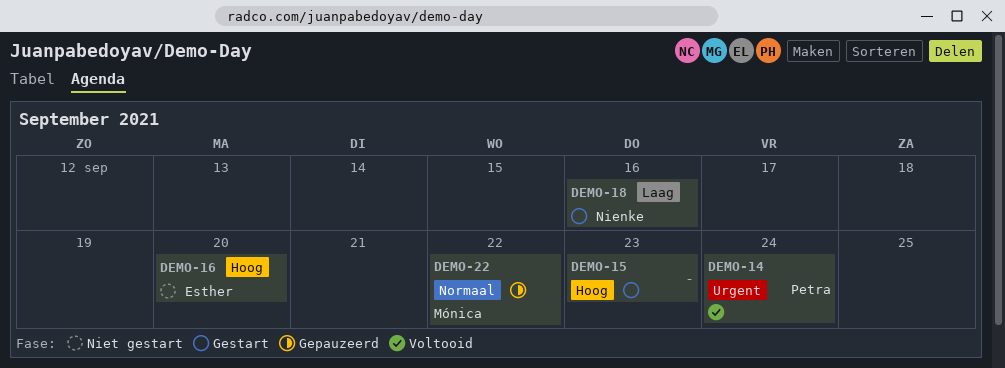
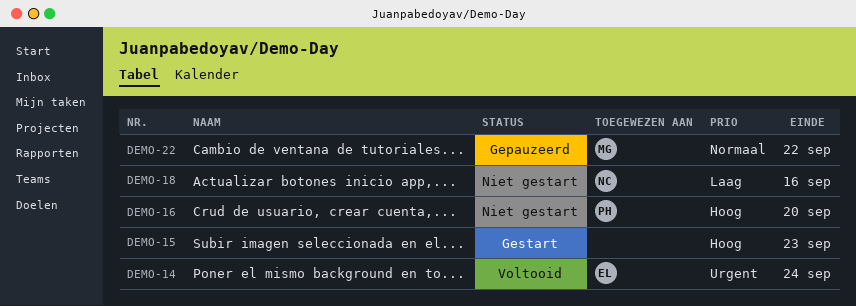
DEMO-14, owner: Petra -> Esther
DEMO-16, owner: Esther -> Petra
DEMO-18, status: Gestart -> Niet gestart

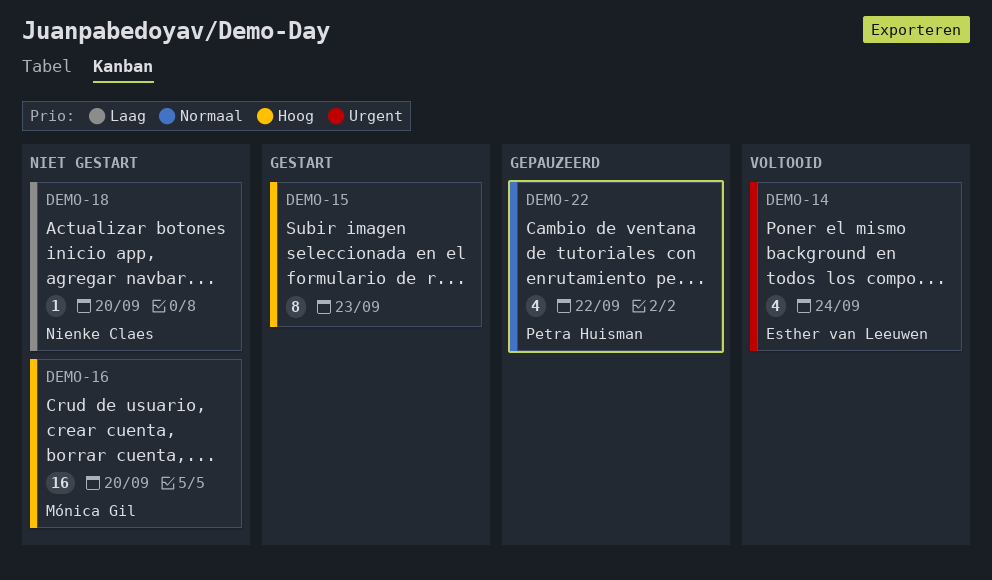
DEMO-16, owner: Petra Huisman -> Mónica Gil
DEMO-18, due: Sep 16 -> Sep 20
DEMO-22, owner: Mónica Gil -> Petra Huisman

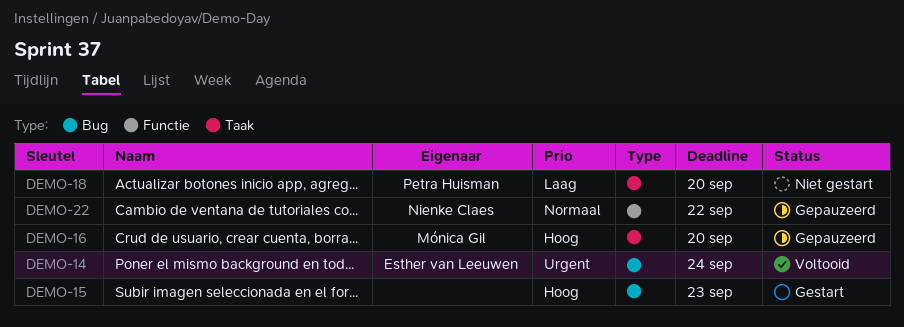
DEMO-16, status: Niet gestart -> Gepauzeerd
DEMO-18, owner: Nienke Claes -> Petra Huisman
DEMO-22, owner: Petra Huisman -> Nienke Claes

